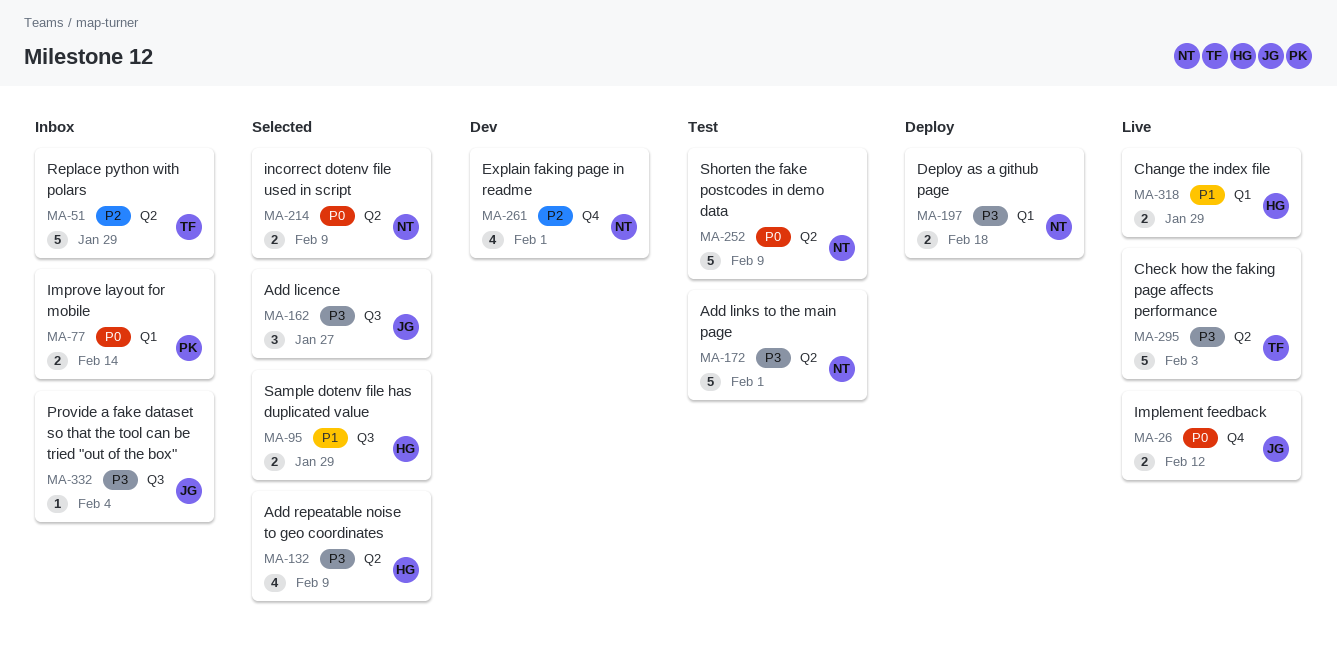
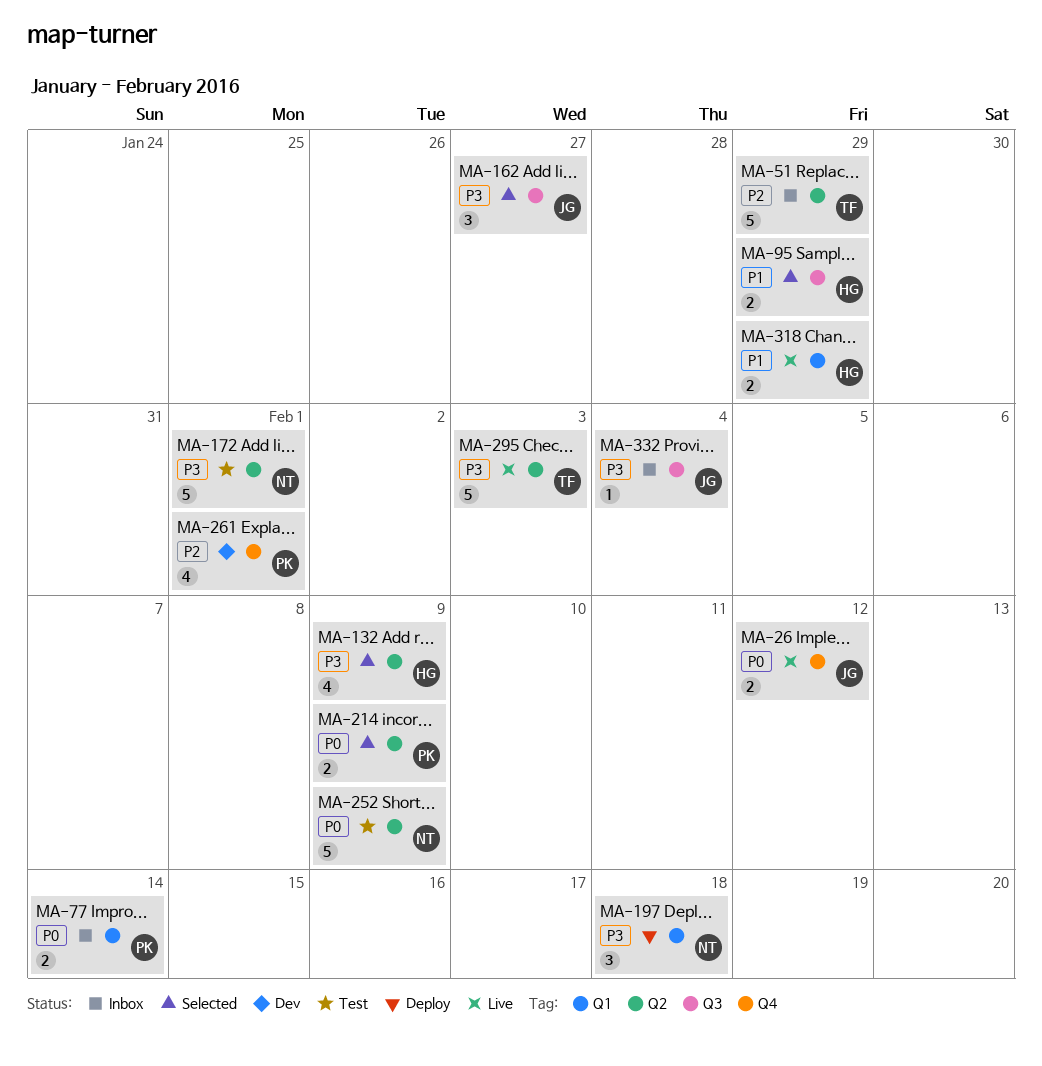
MA-197, estimate: 2 -> 3
MA-214, owner: NT -> PK
MA-261, owner: NT -> PK

